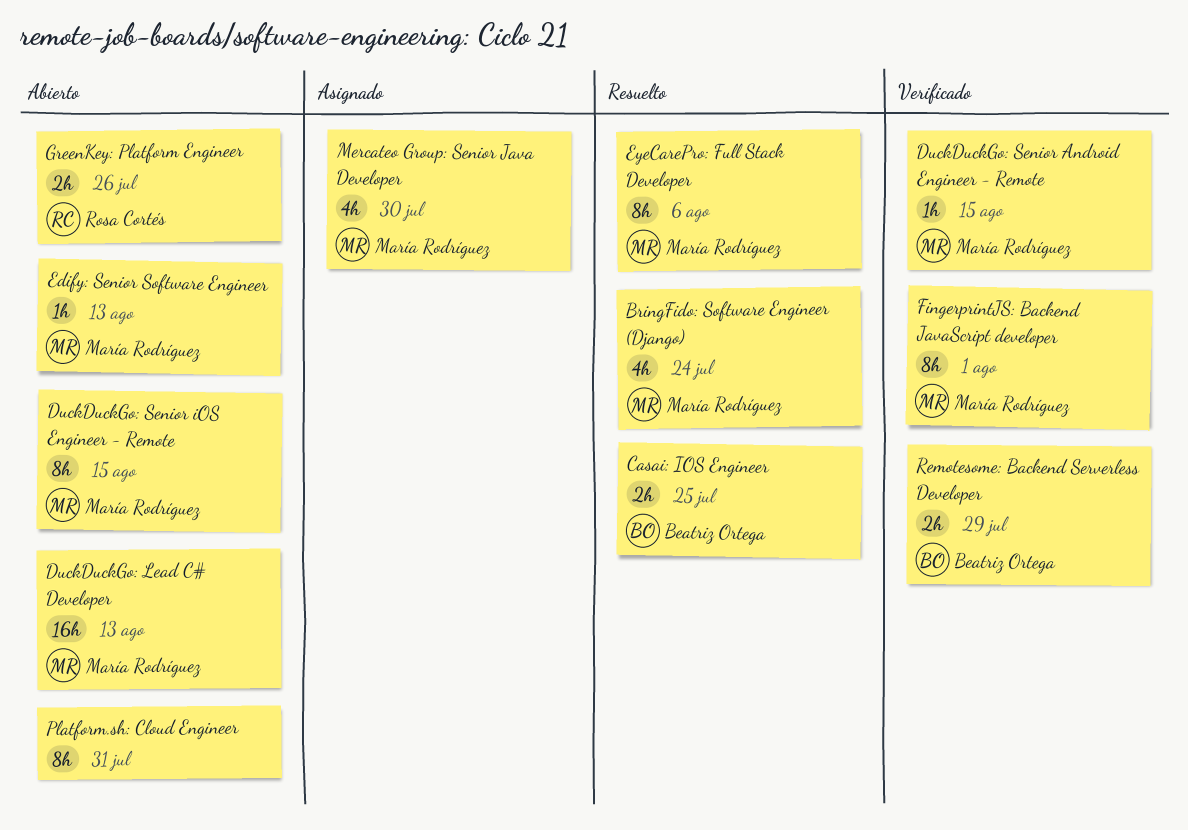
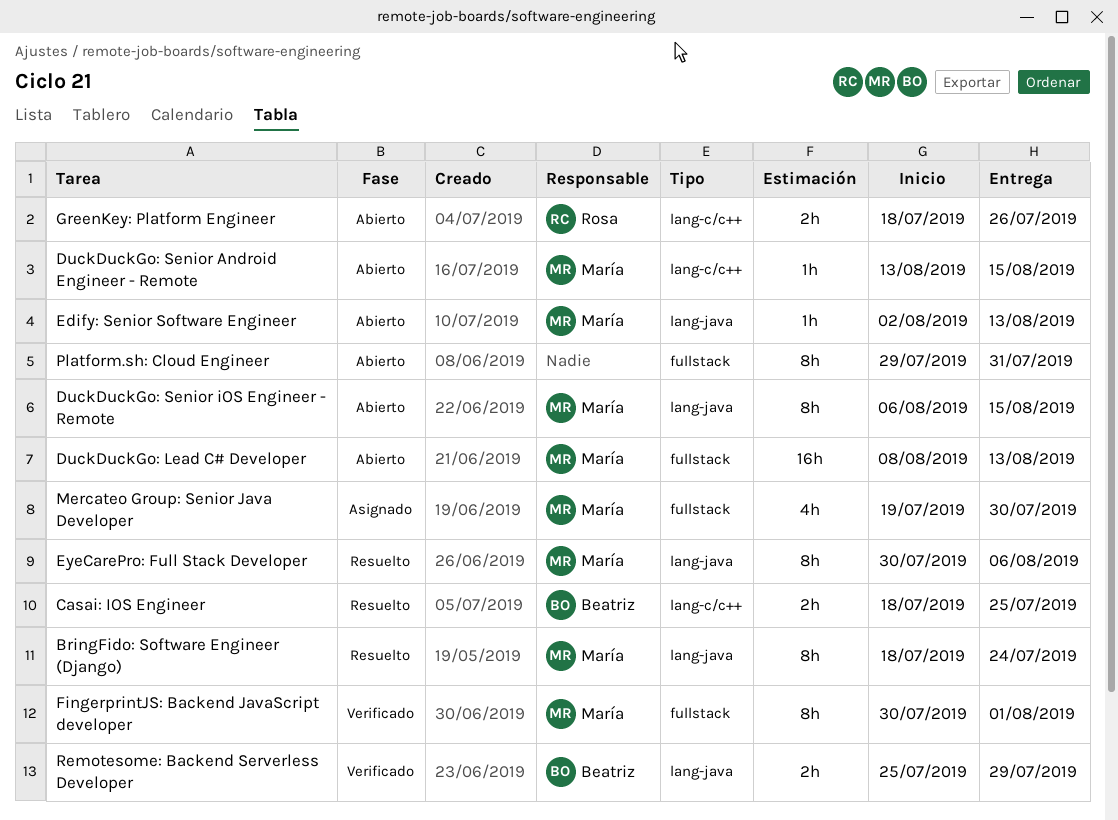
BringFido: Software Engineer (Django), estimate: 4h -> 8h
DuckDuckGo: Senior Android Engineer - Remote, status: Verificado -> Abierto

